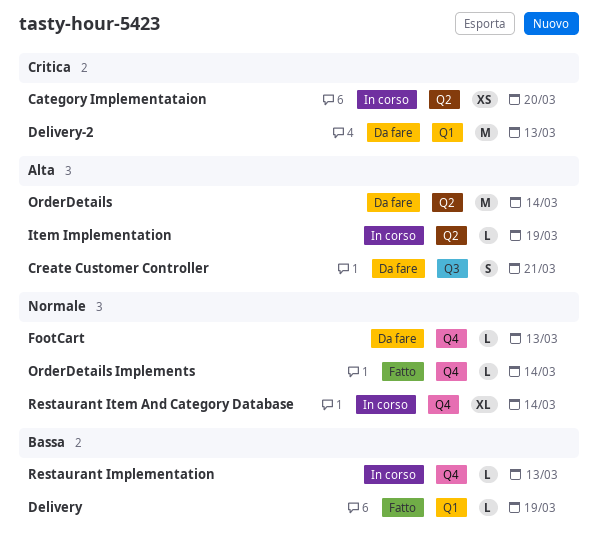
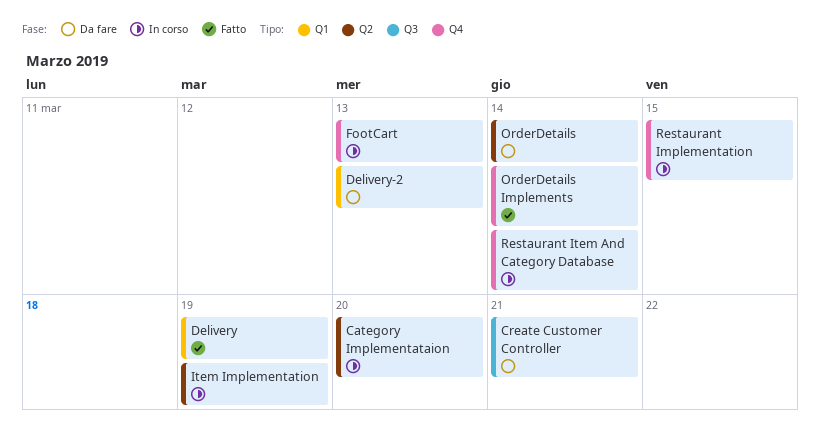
FootCart, status: Da fare -> In corso
Restaurant Implementation, due: Mar 13 -> Mar 15

